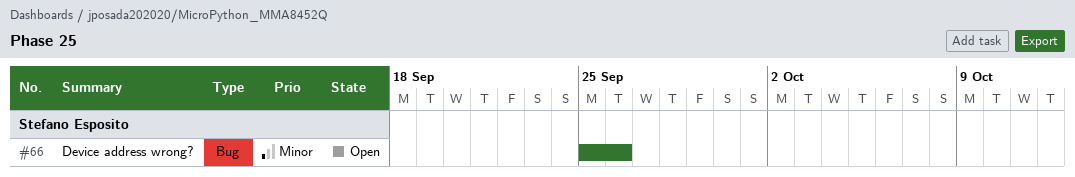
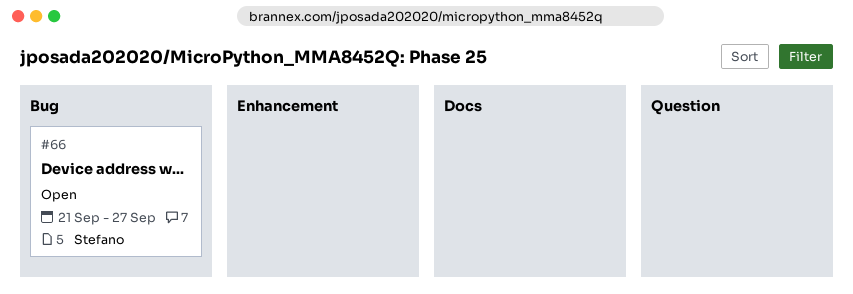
#66, start: Sep 25 -> Sep 21
#66, due: Sep 26 -> Sep 27

